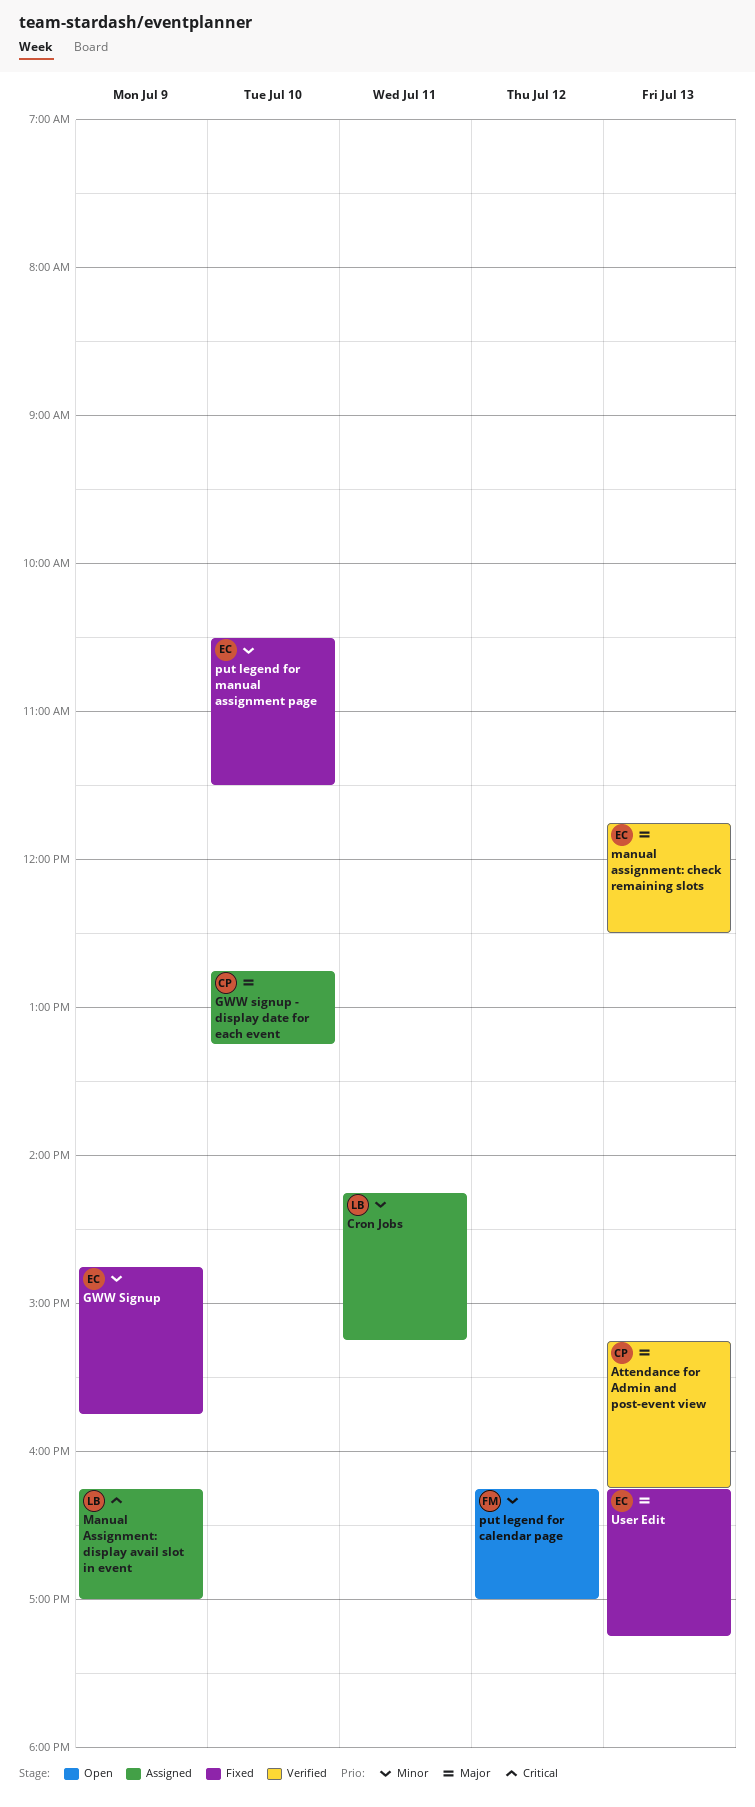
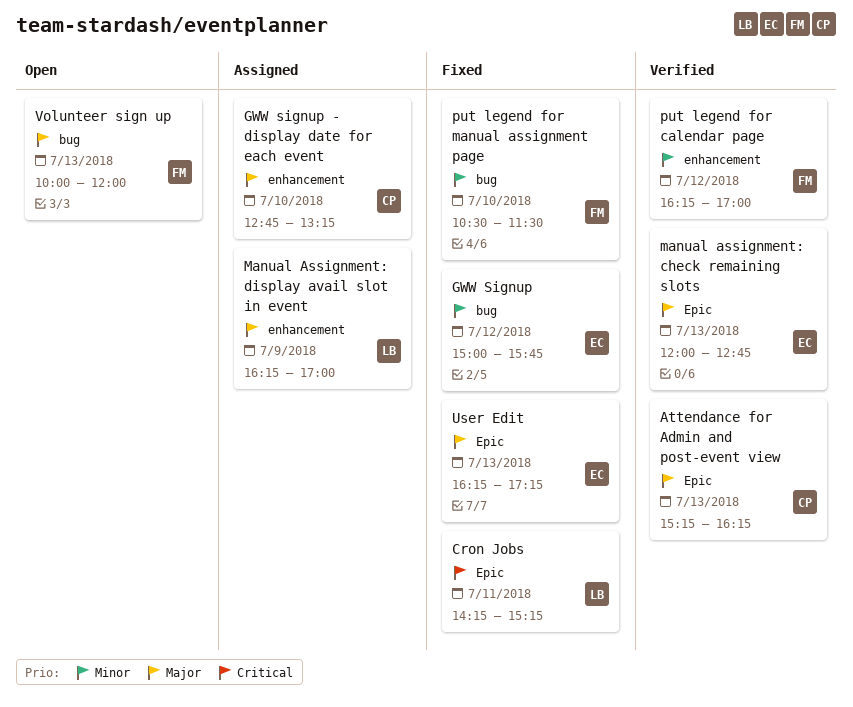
Cron Jobs, status: Assigned -> Fixed
Cron Jobs, priority: Minor -> Critical
GWW Signup, day: Jul 9 -> Jul 12
GWW Signup, begins: 14:45 -> 15:00
manual assignment: check remaining slots, begins: 11:45 -> 12:00
manual assignment: check remaining slots, ends: 12:30 -> 12:45
Manual Assignment: display avail slot in event, priority: Critical -> Major
put legend for calendar page, status: Open -> Verified
put legend for manual assignment page, owner: EC -> FM
Volunteer sign up: none -> present

